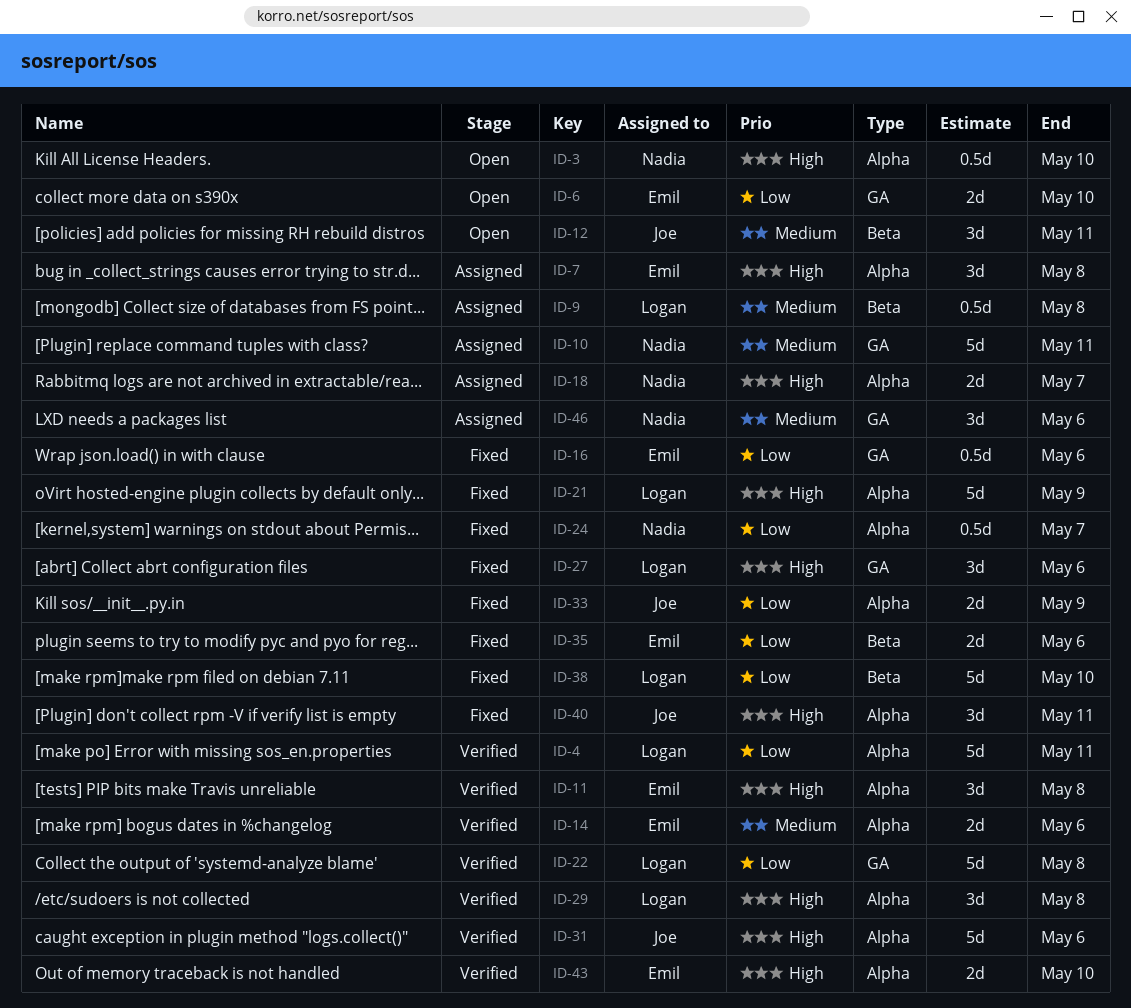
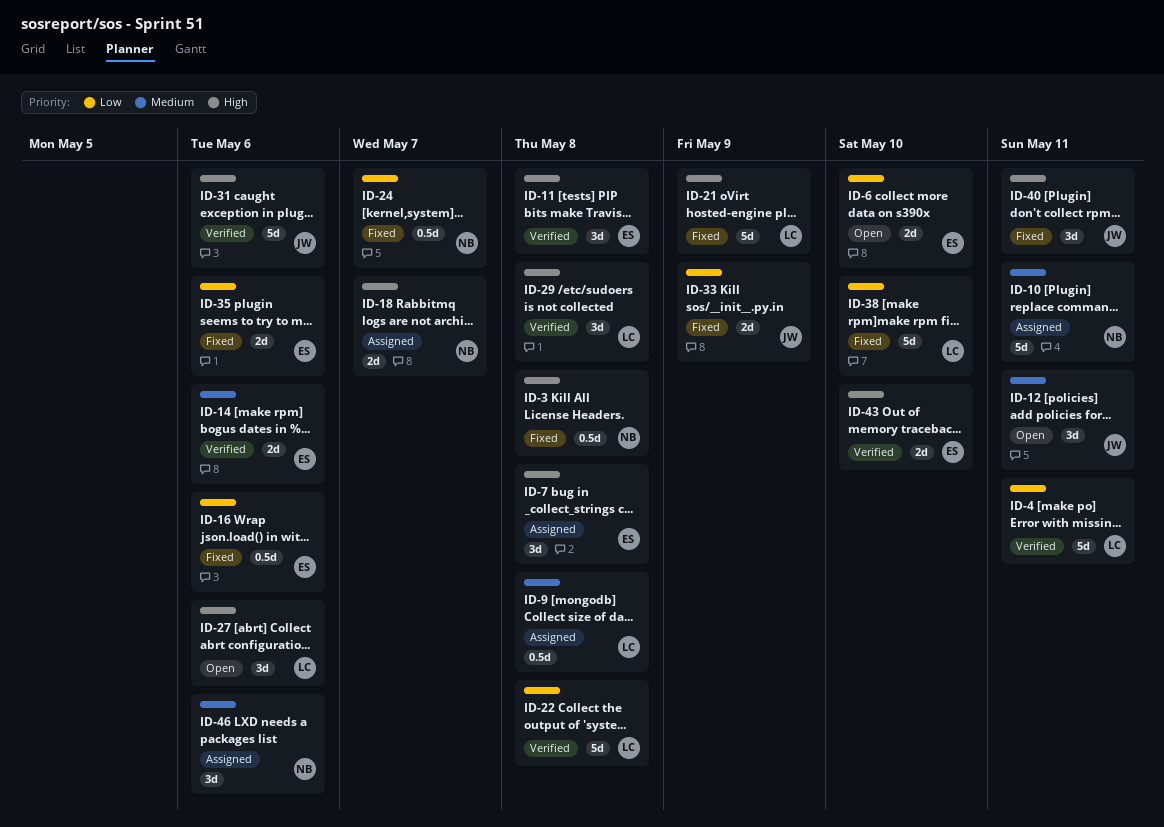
ID-3, status: Open -> Fixed
ID-3, due: May 10 -> May 8
ID-27, status: Fixed -> Open

